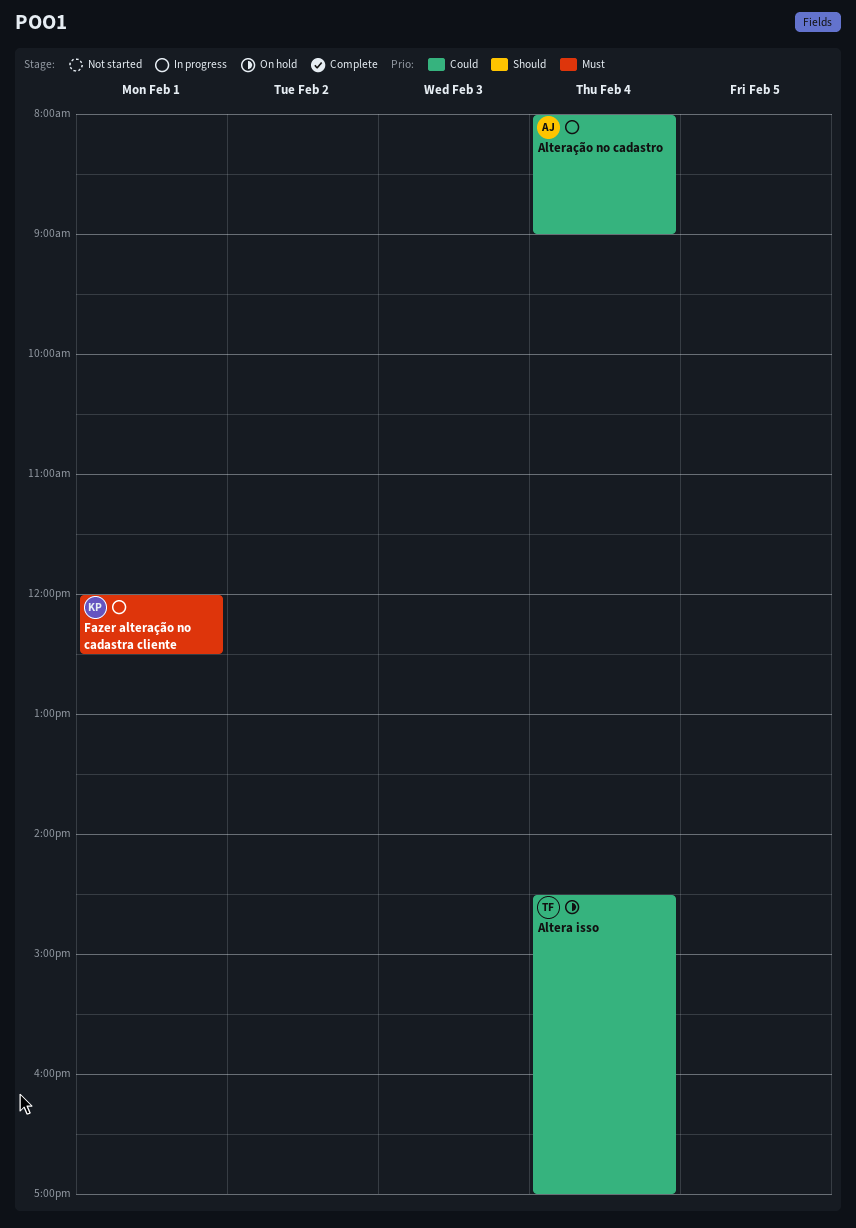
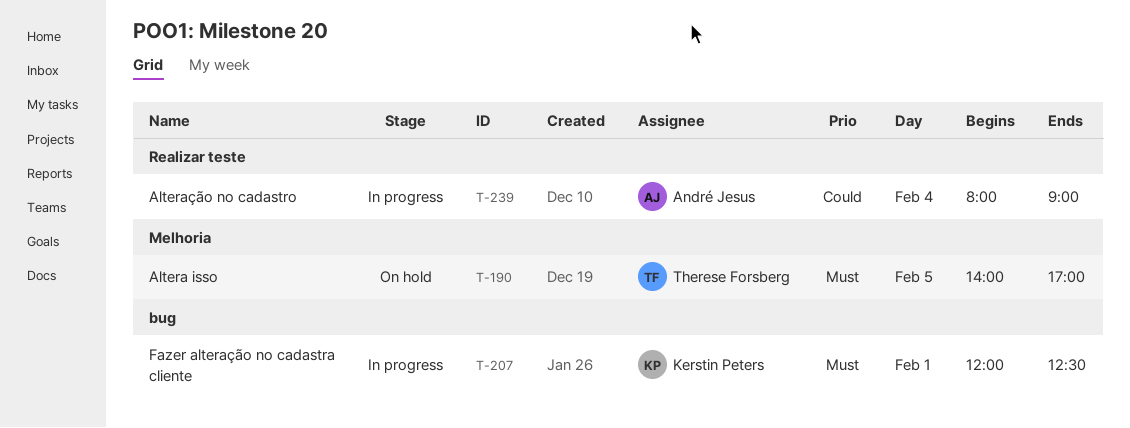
Altera isso, priority: Could -> Must
Altera isso, day: Feb 4 -> Feb 5
Altera isso, begins: 14:30 -> 14:00

